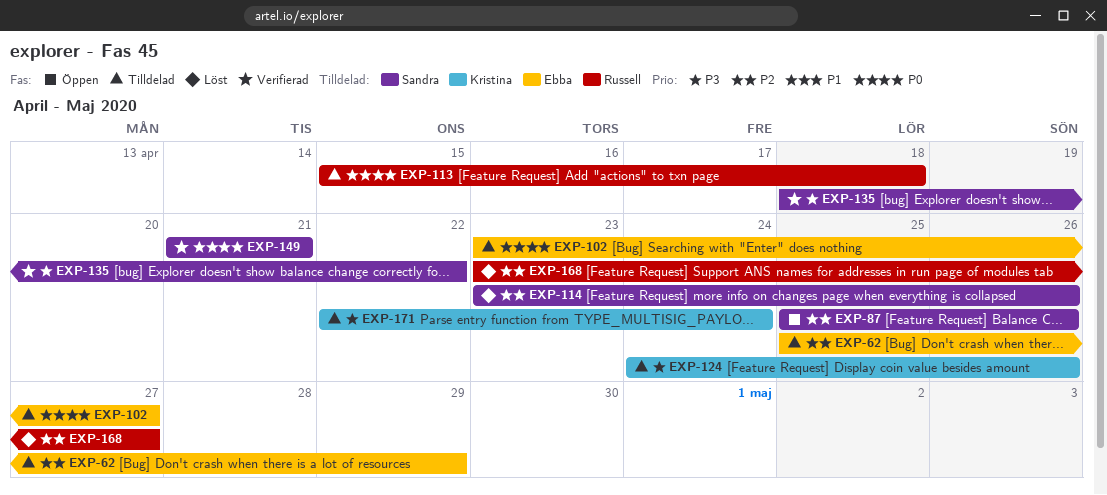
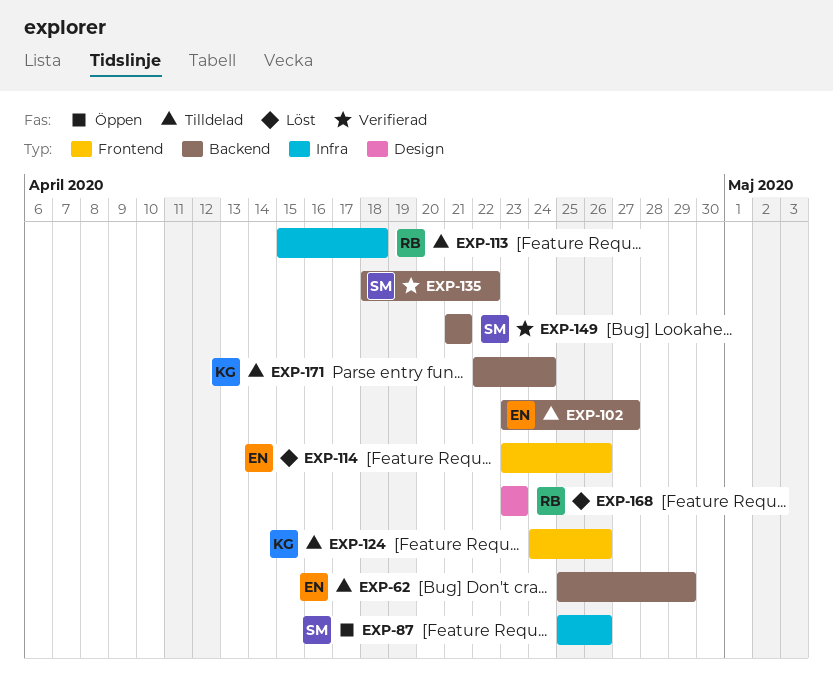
EXP-114, owner: Sandra -> Ebba
EXP-168, due: Apr 27 -> Apr 23

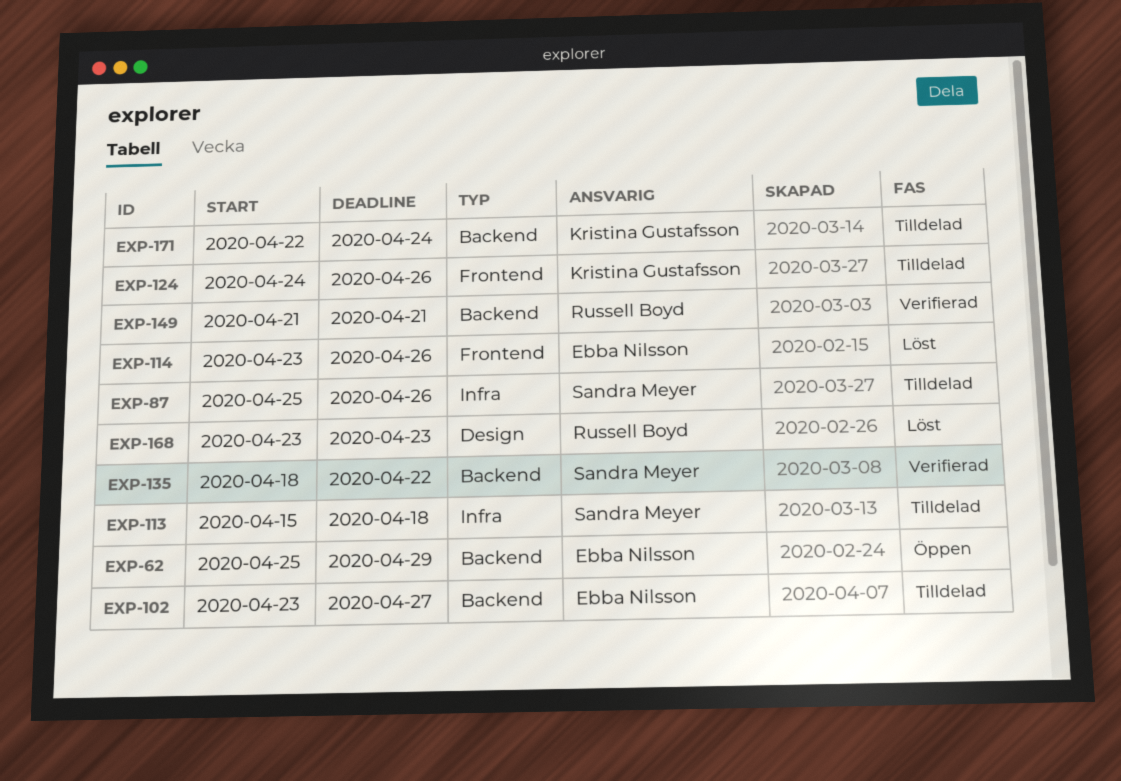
EXP-62, status: Tilldelad -> Öppen
EXP-87, status: Öppen -> Tilldelad
EXP-113, owner: Russell Boyd -> Sandra Meyer
EXP-149, owner: Sandra Meyer -> Russell Boyd

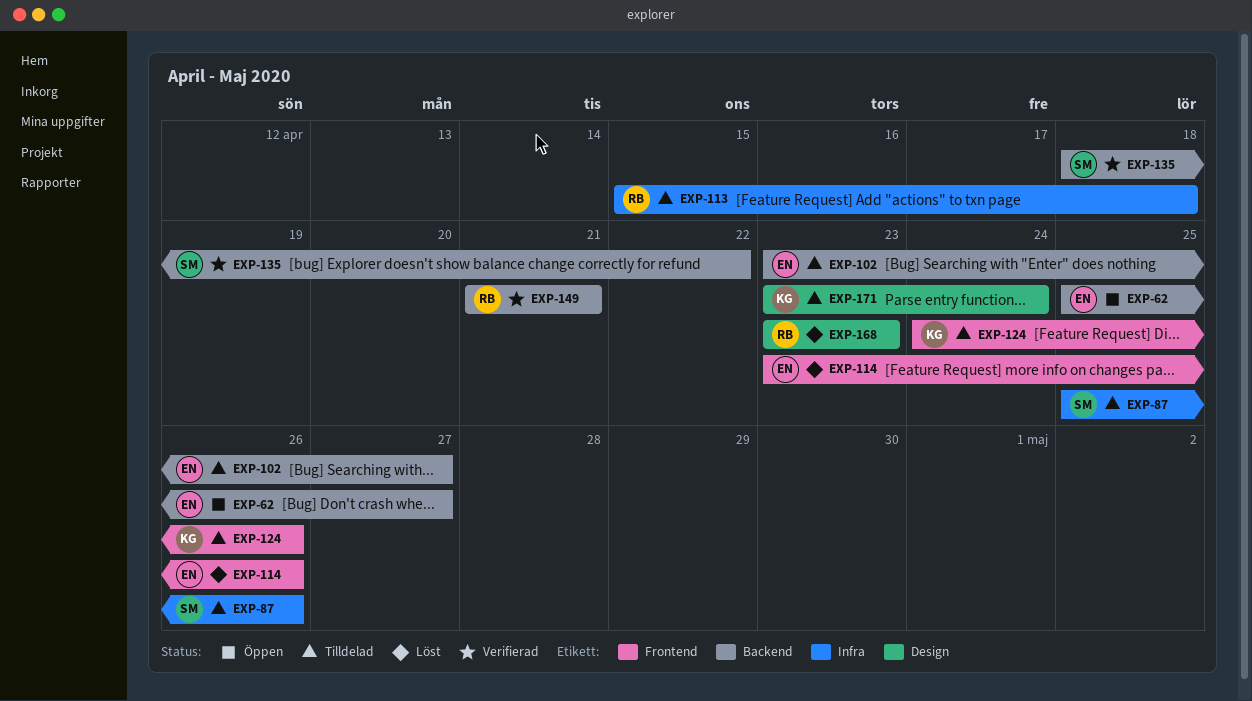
EXP-62, due: Apr 29 -> Apr 27
EXP-113, owner: Sandra Meyer -> Russell Boyd
EXP-171, label: Backend -> Design
EXP-171, start: Apr 22 -> Apr 23

